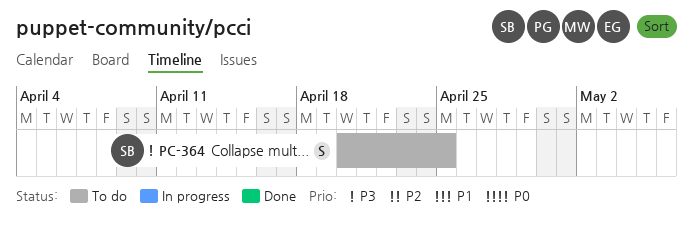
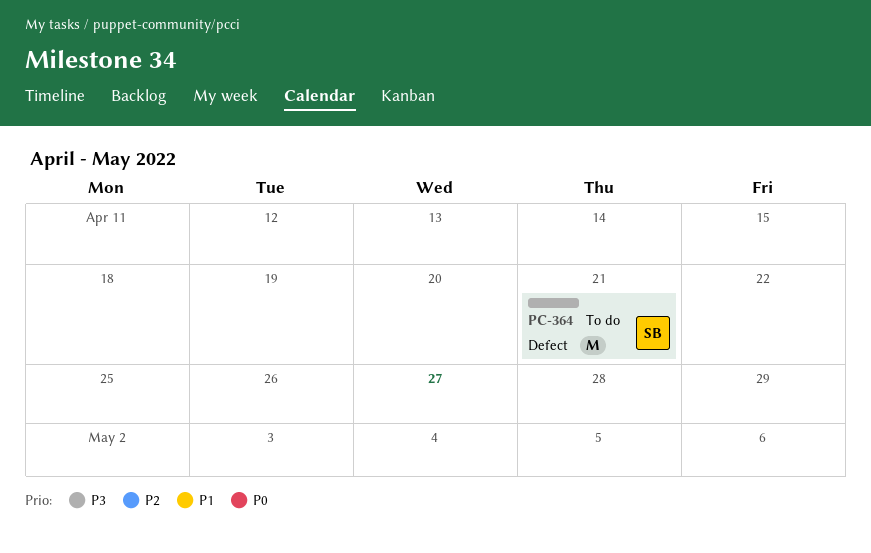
PC-364, estimate: S -> M
PC-364, due: Apr 25 -> Apr 21

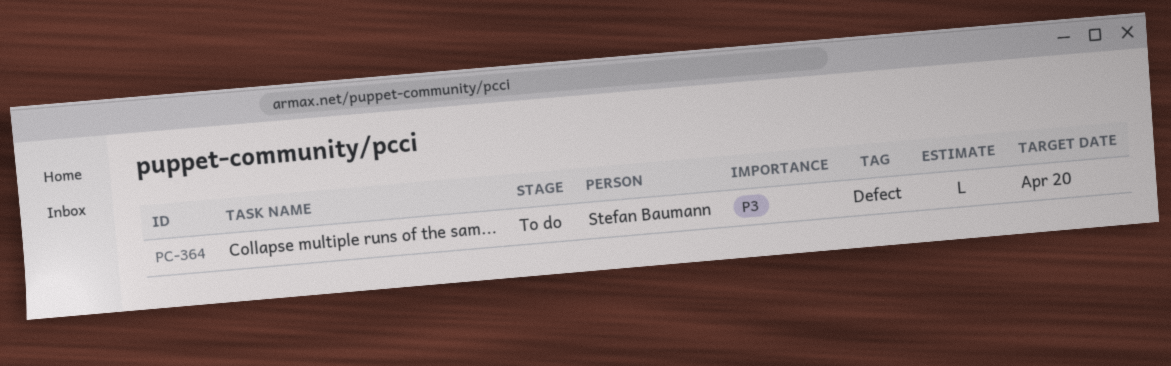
PC-364, estimate: M -> L
PC-364, due: Apr 21 -> Apr 20

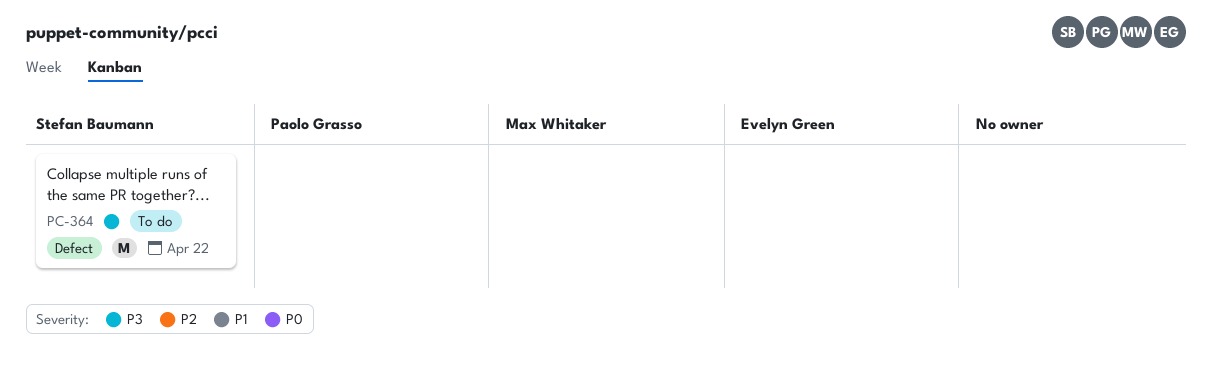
PC-364, estimate: L -> M
PC-364, due: Apr 20 -> Apr 22

